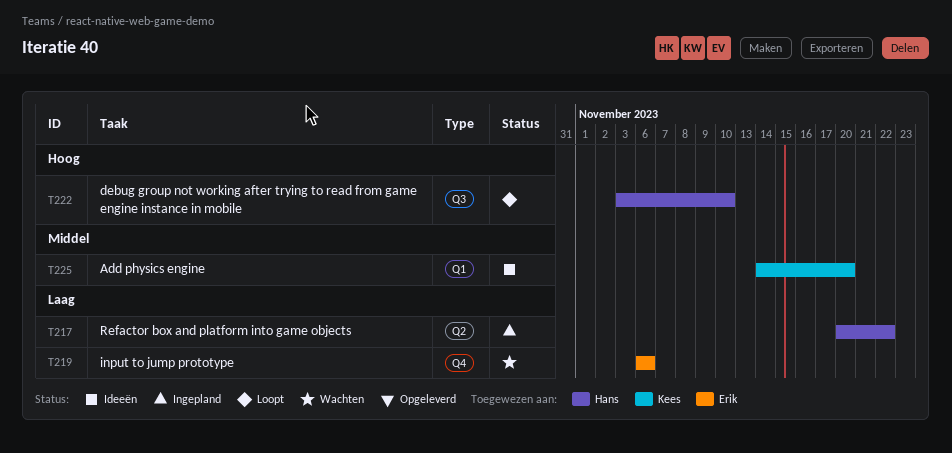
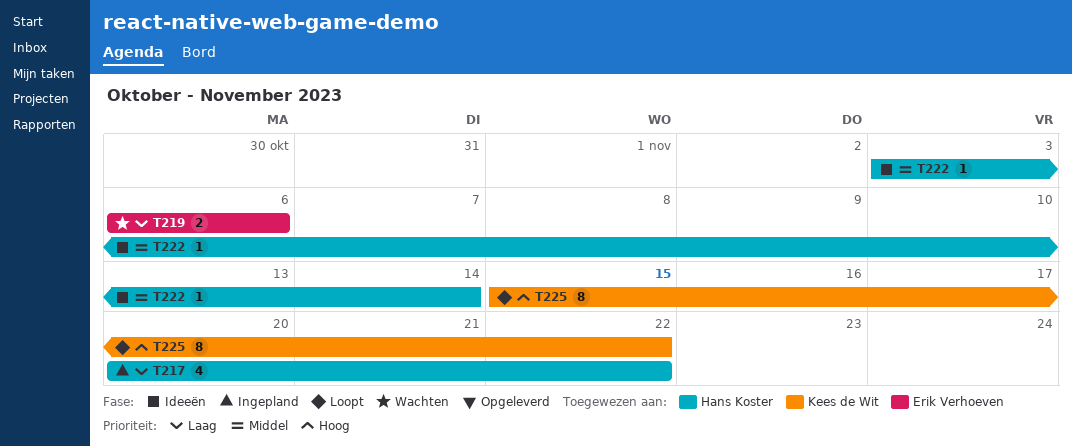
T222, status: Loopt -> Ideeën
T222, priority: Hoog -> Middel
T222, due: Nov 10 -> Nov 14
T225, status: Ideeën -> Loopt
T225, priority: Middel -> Hoog
T225, start: Nov 14 -> Nov 15
T225, due: Nov 20 -> Nov 22

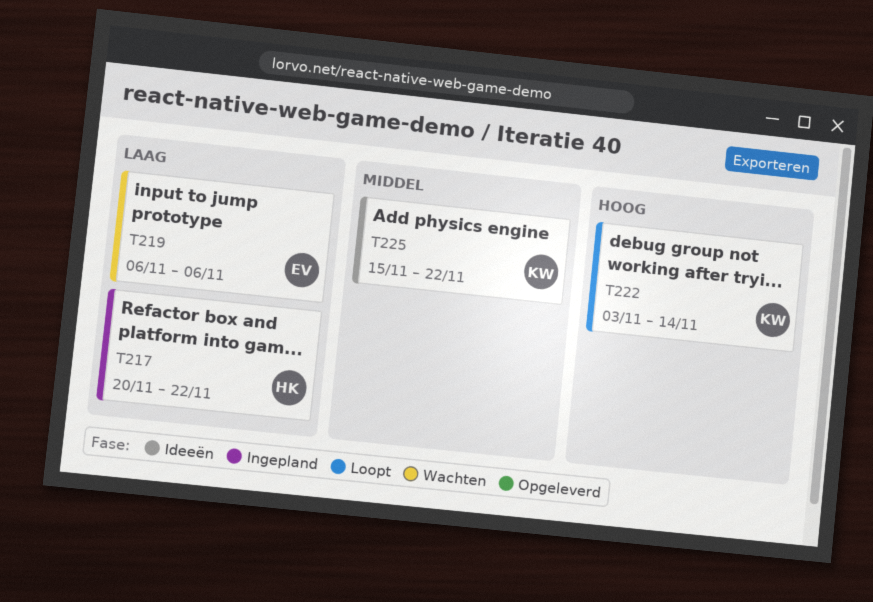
T222, status: Ideeën -> Loopt
T222, owner: Hans Koster -> Kees de Wit
T222, priority: Middel -> Hoog
T225, status: Loopt -> Ideeën
T225, priority: Hoog -> Middel

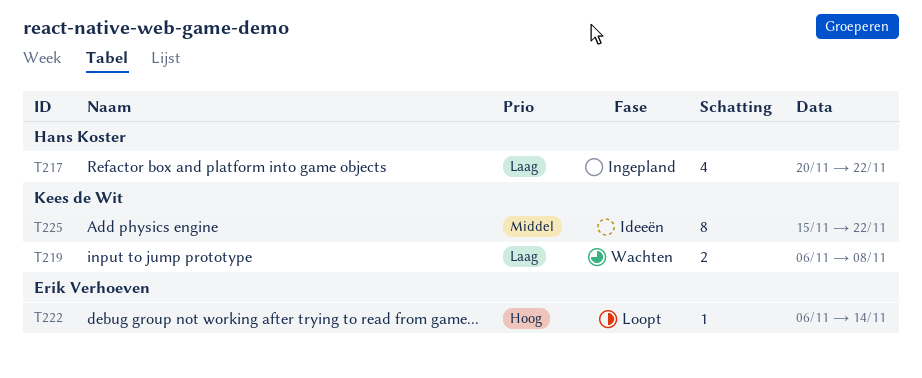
T219, owner: Erik Verhoeven -> Kees de Wit
T219, due: Nov 6 -> Nov 8
T222, owner: Kees de Wit -> Erik Verhoeven
T222, start: Nov 3 -> Nov 6

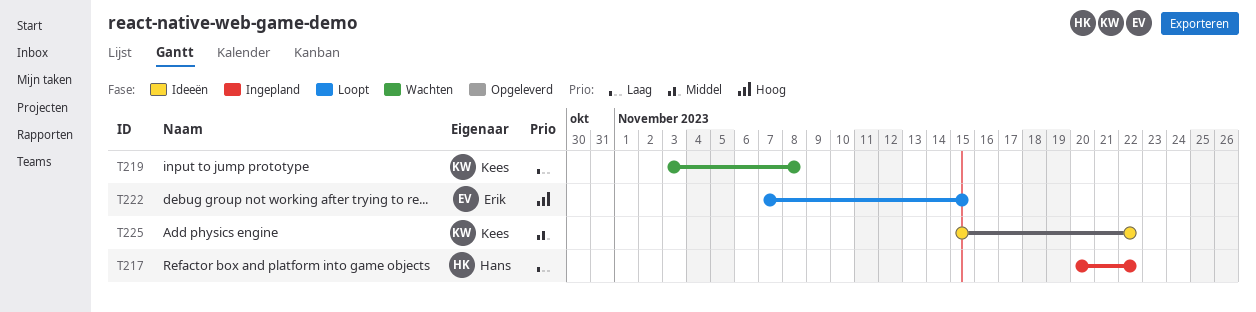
T219, start: Nov 6 -> Nov 3
T222, start: Nov 6 -> Nov 7
T222, due: Nov 14 -> Nov 15

